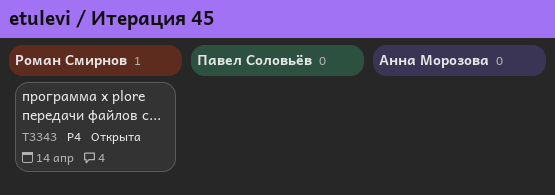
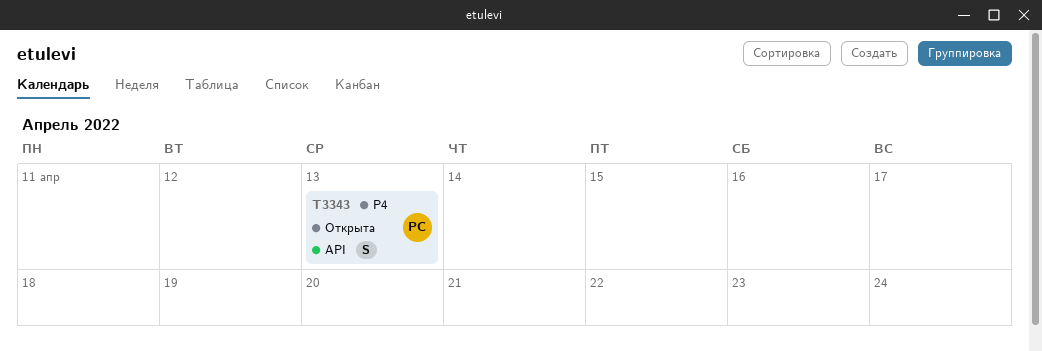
T3343, due: Apr 14 -> Apr 13

